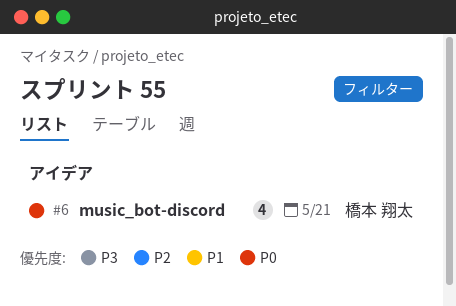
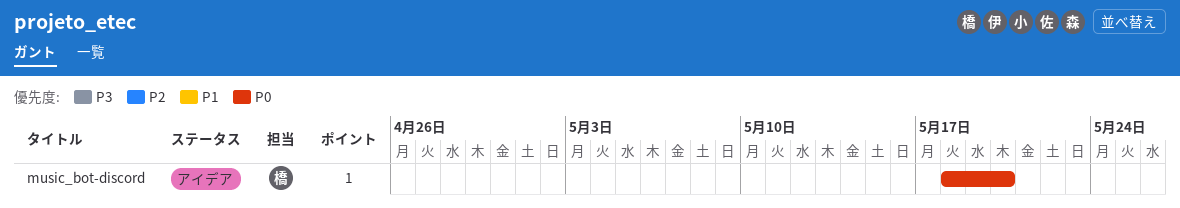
music_bot-discord, estimate: 4 -> 1
music_bot-discord, due: May 21 -> May 20

